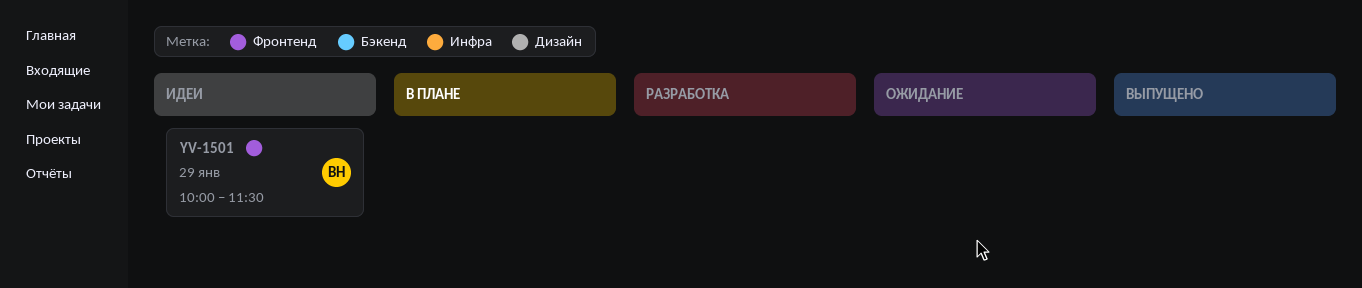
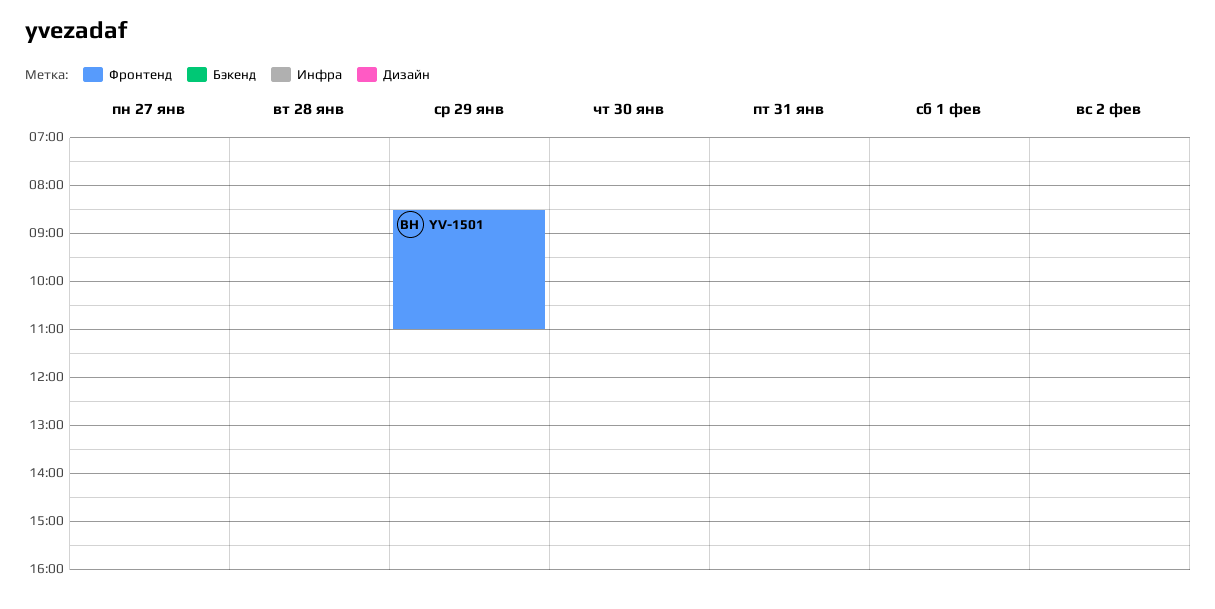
YV-1501, begins: 10:00 -> 08:30
YV-1501, ends: 11:30 -> 11:00

